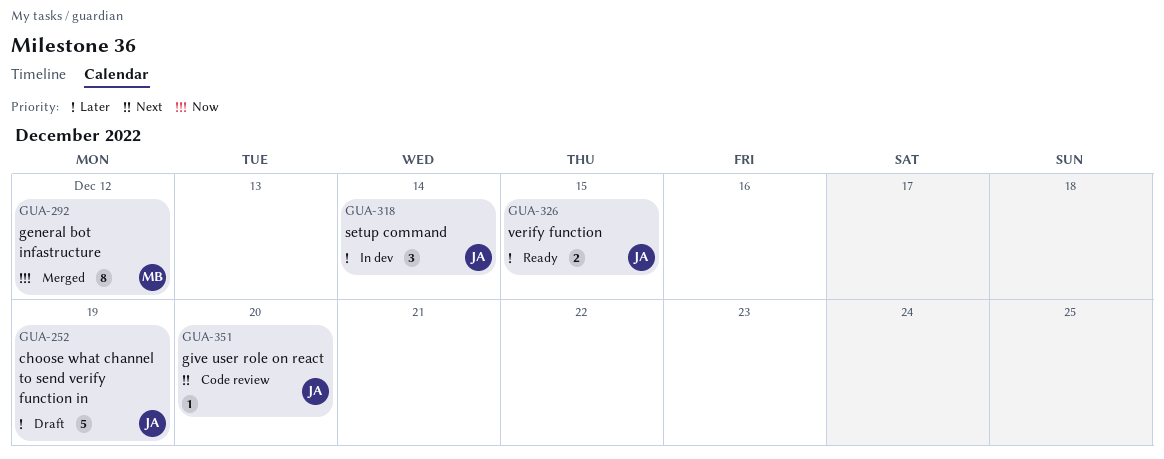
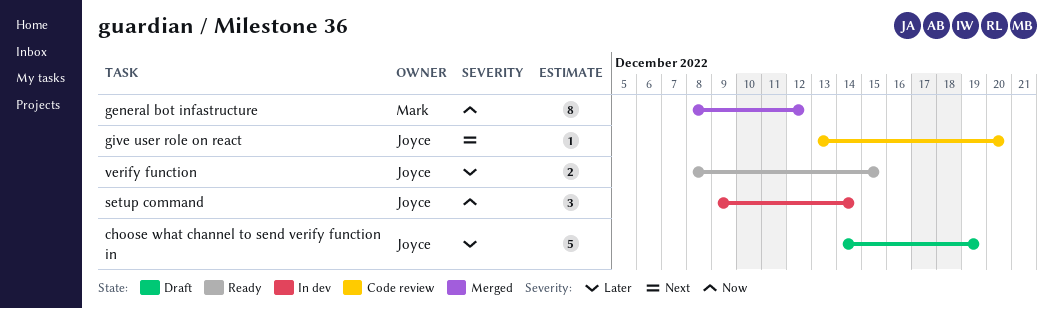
setup command, priority: Later -> Now

